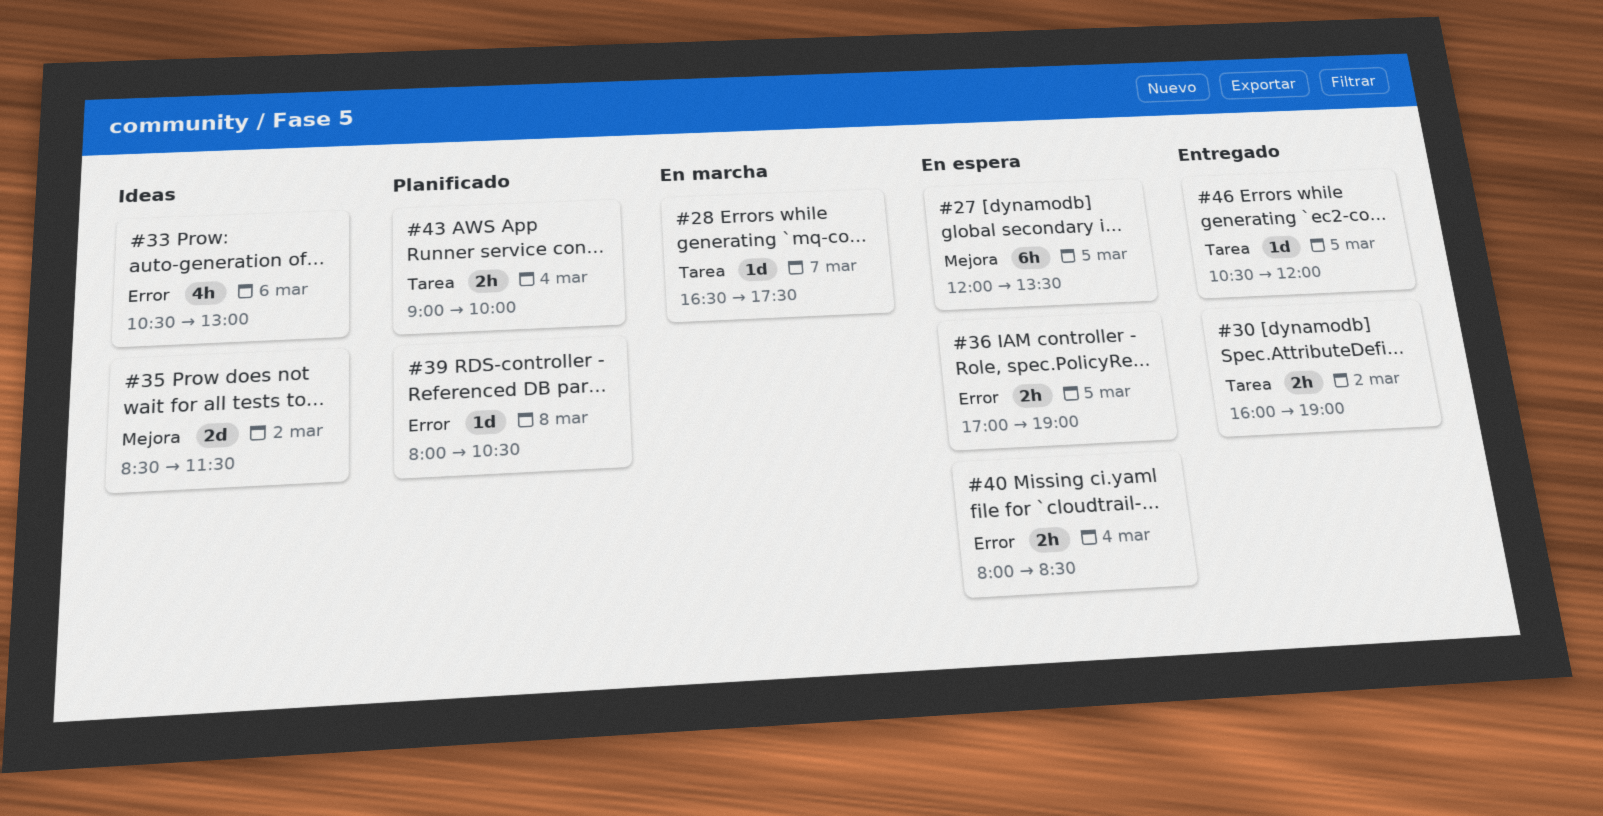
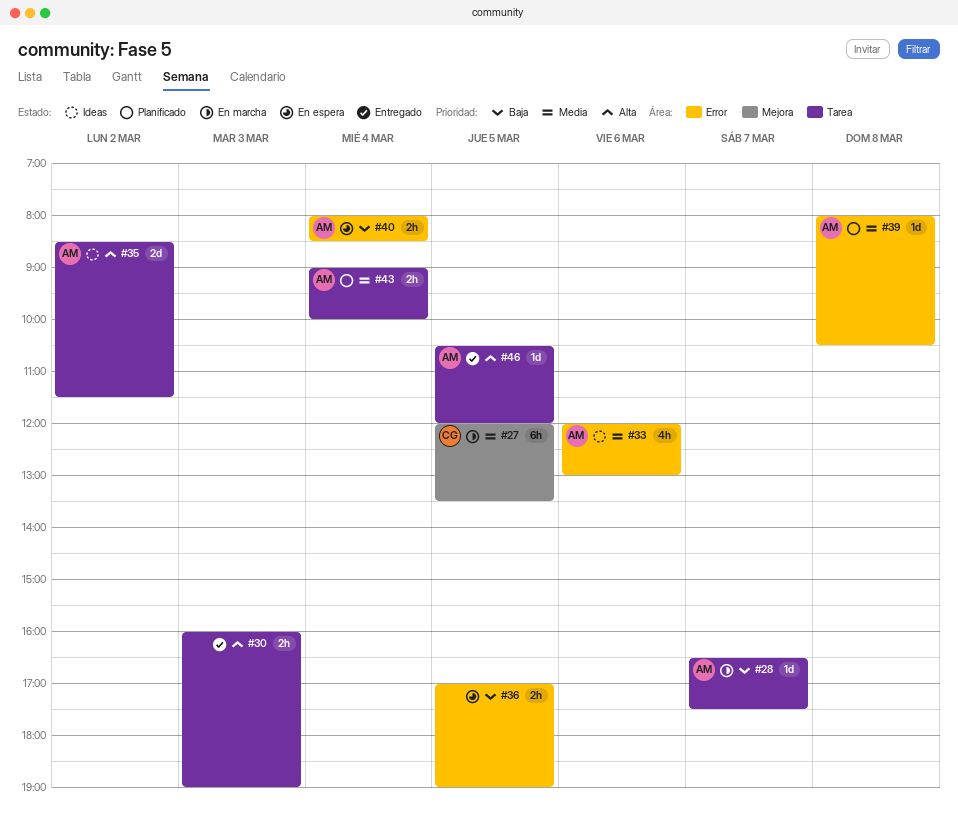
#27, status: En espera -> En marcha
#30, day: Mar 2 -> Mar 3
#33, begins: 10:30 -> 12:00
#35, label: Mejora -> Tarea

